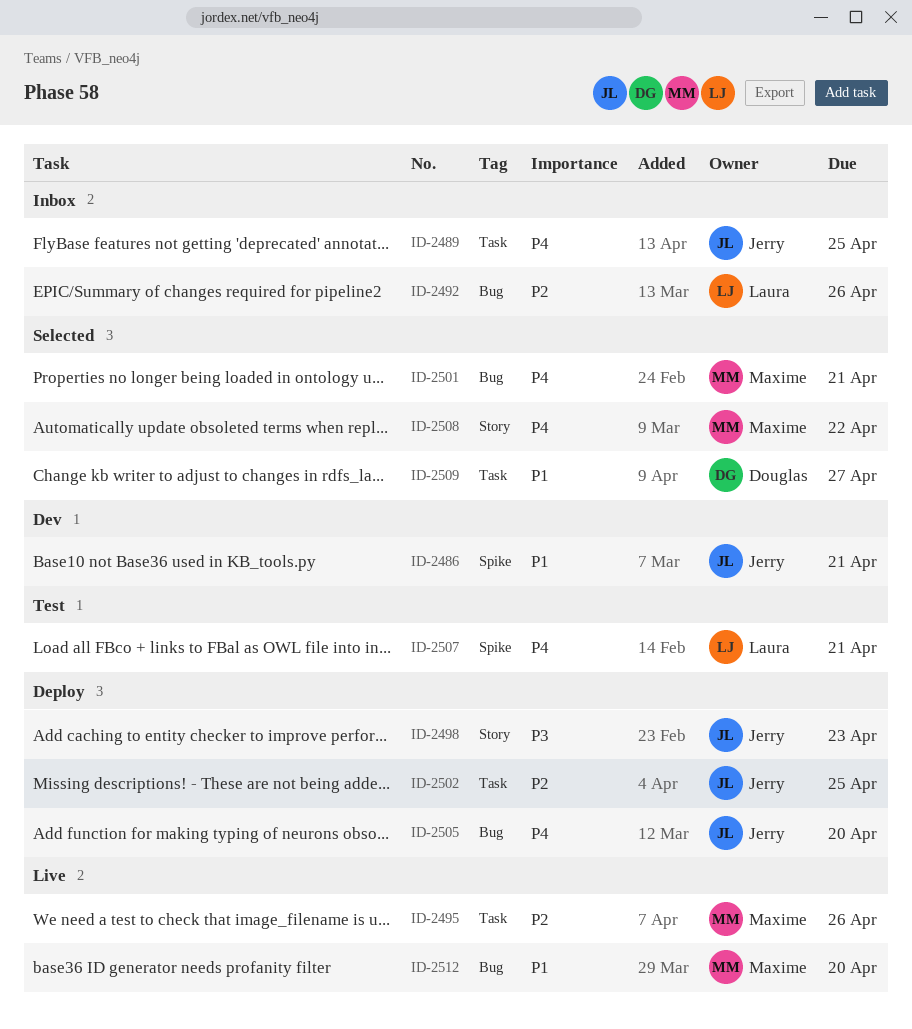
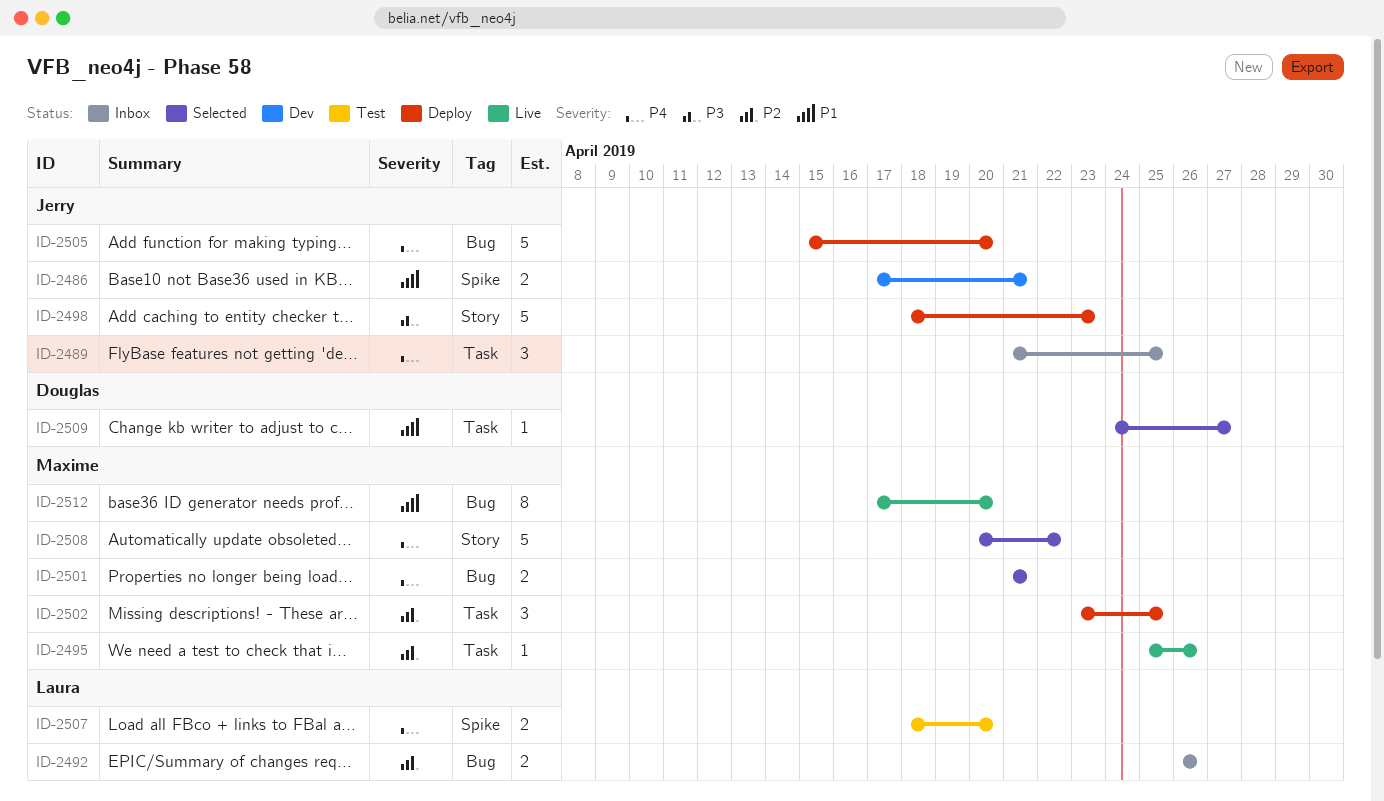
ID-2502, owner: Jerry -> Maxime
ID-2507, due: Apr 21 -> Apr 20

